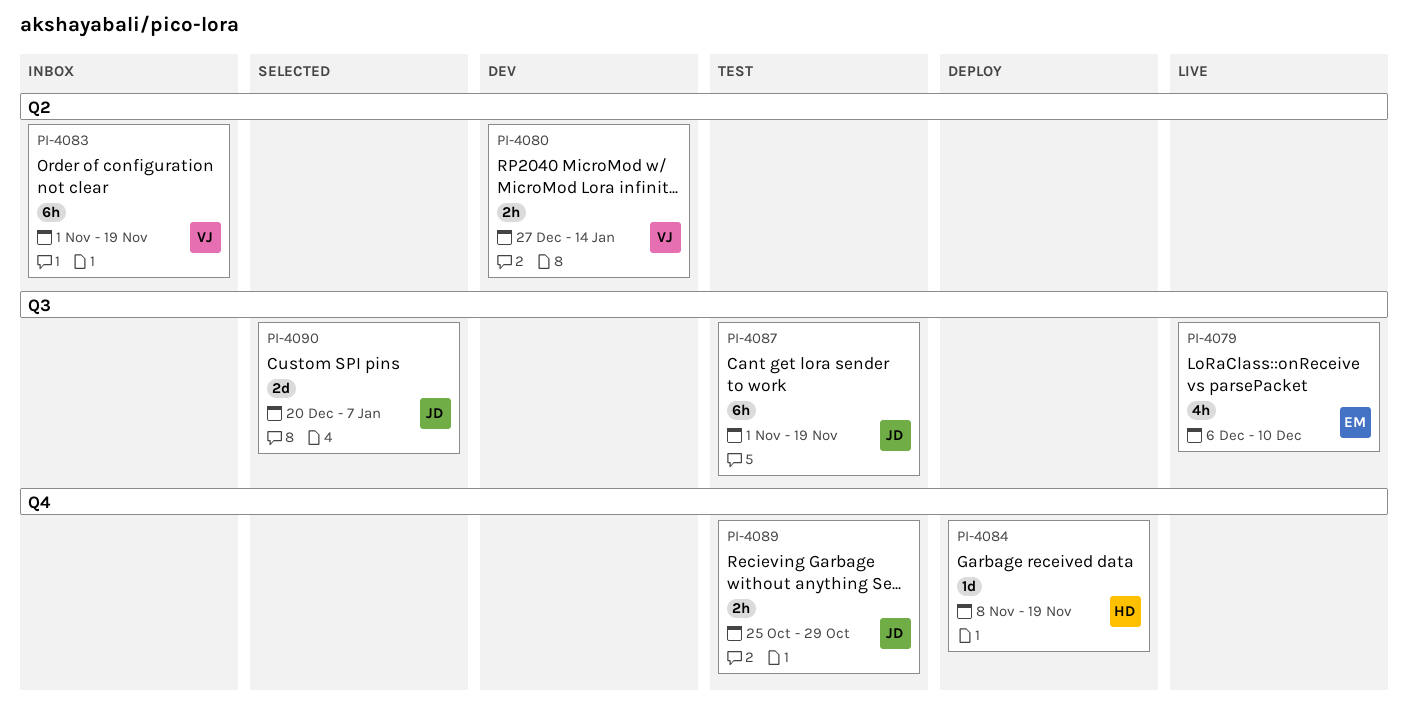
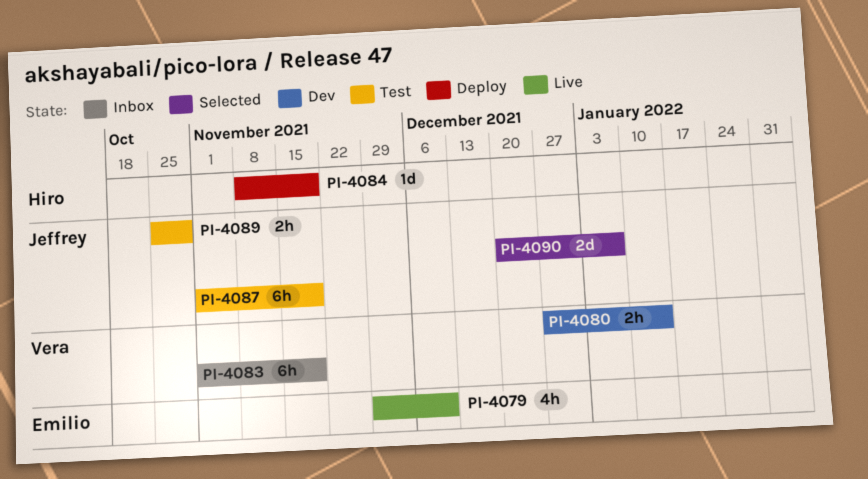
PI-4079, start: Dec 6 -> Nov 29

